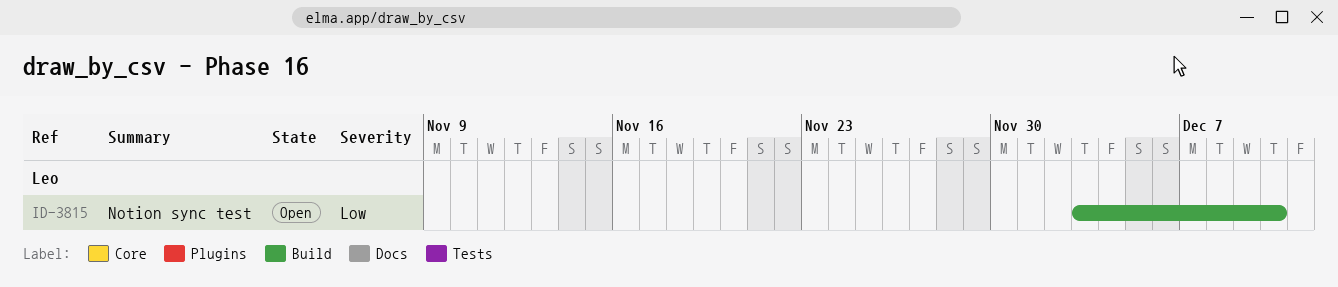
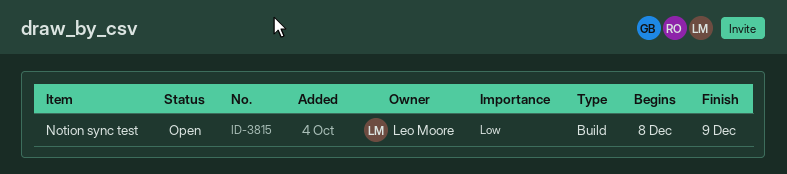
ID-3815, start: Dec 3 -> Dec 8
ID-3815, due: Dec 10 -> Dec 9

